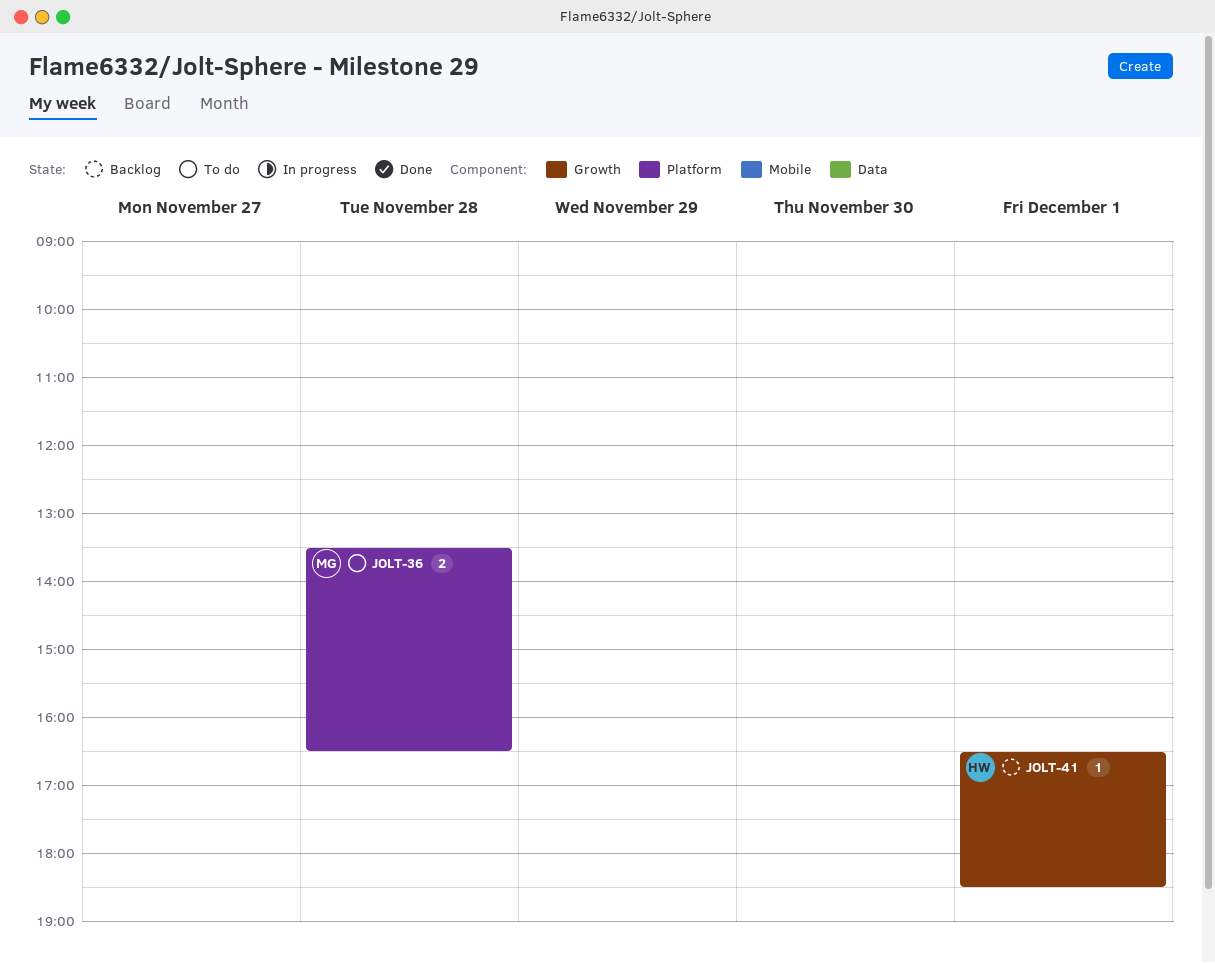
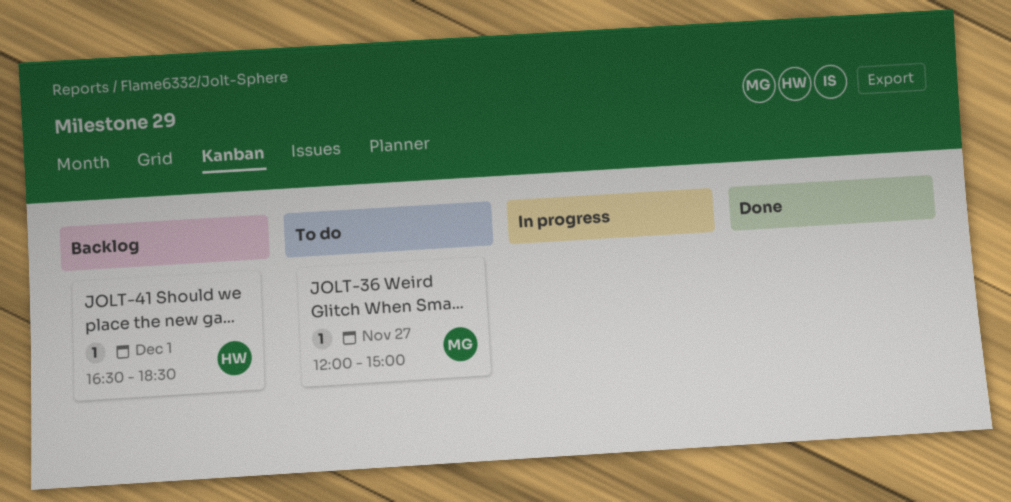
JOLT-36, estimate: 2 -> 1
JOLT-36, day: Nov 28 -> Nov 27
JOLT-36, begins: 13:30 -> 12:00
JOLT-36, ends: 16:30 -> 15:00

